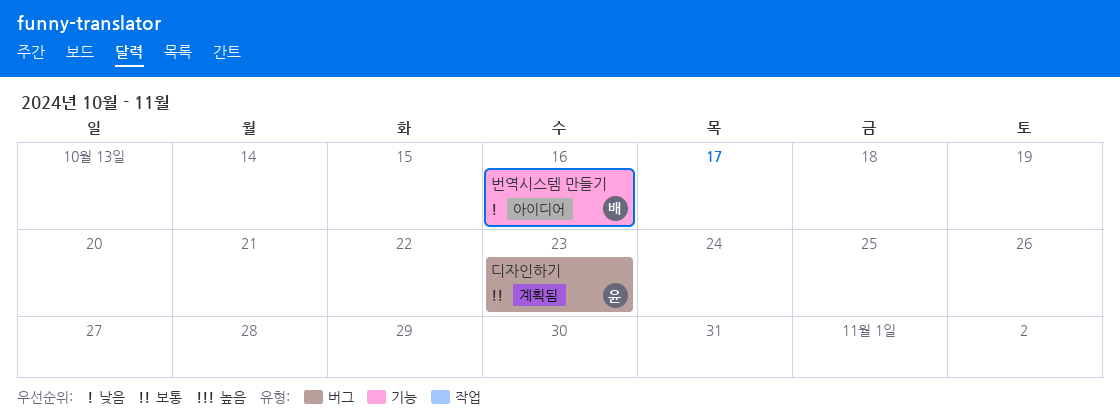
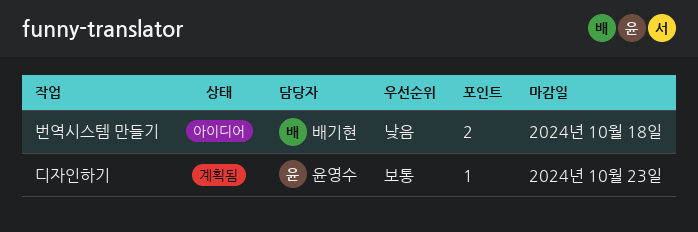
번역시스템 만들기, due: Oct 16 -> Oct 18

